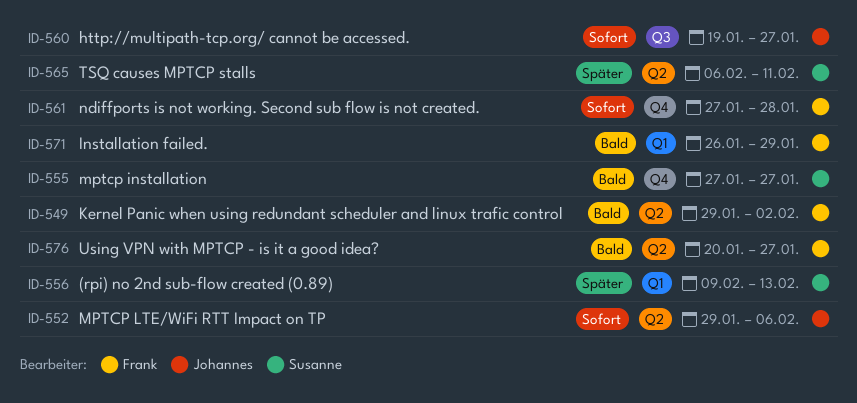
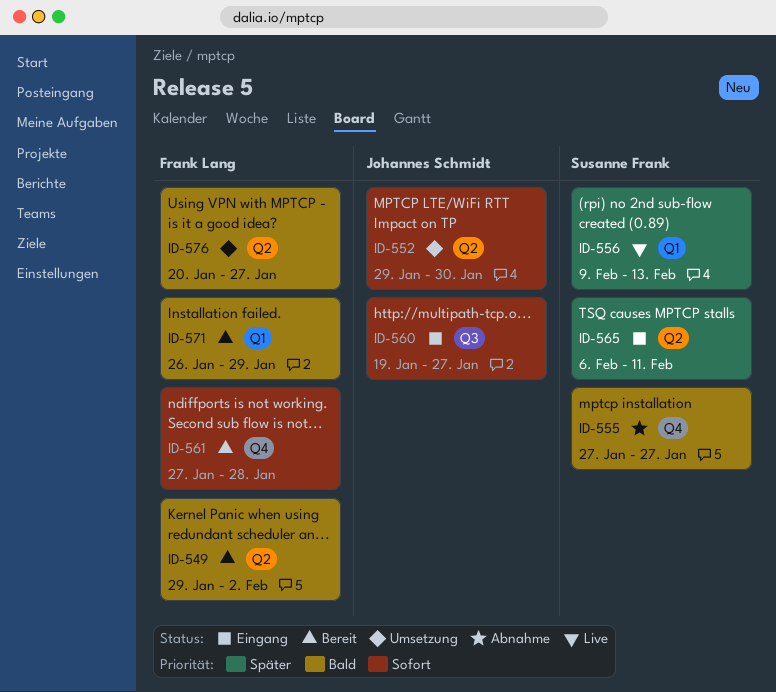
ID-552, due: Feb 6 -> Jan 30

